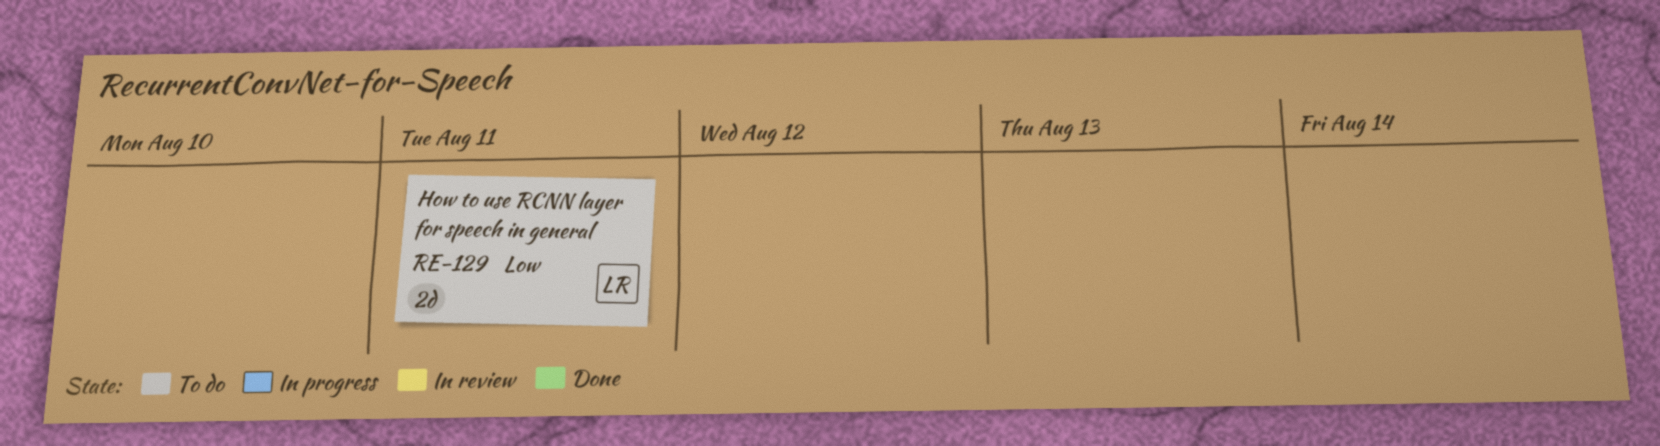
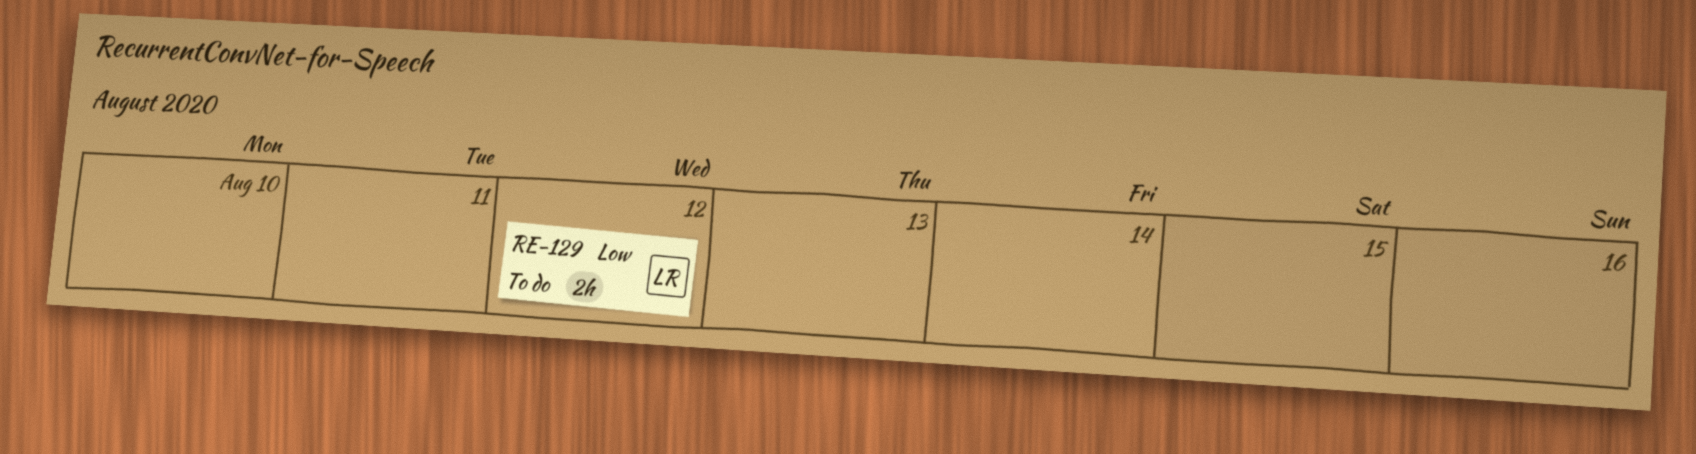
RE-129, estimate: 2d -> 2h
RE-129, due: Aug 11 -> Aug 12

